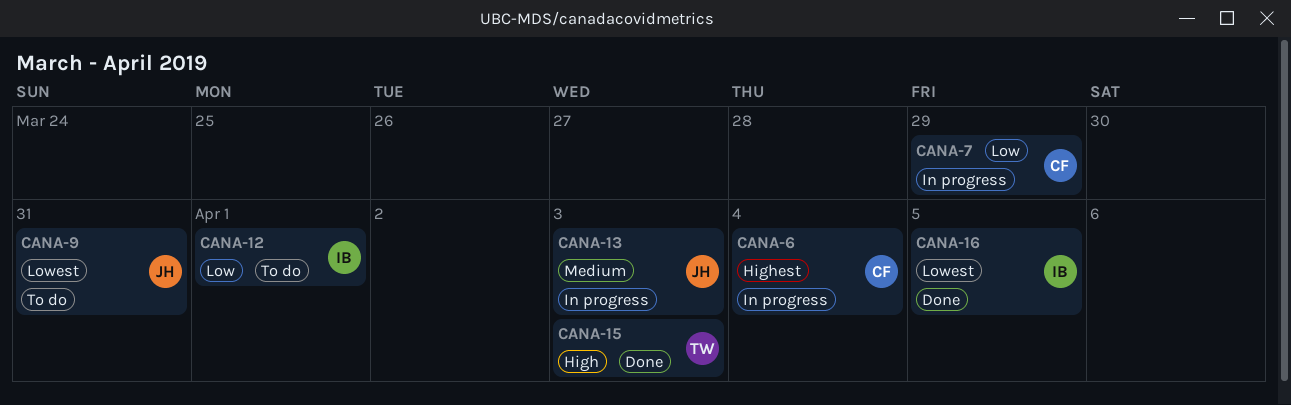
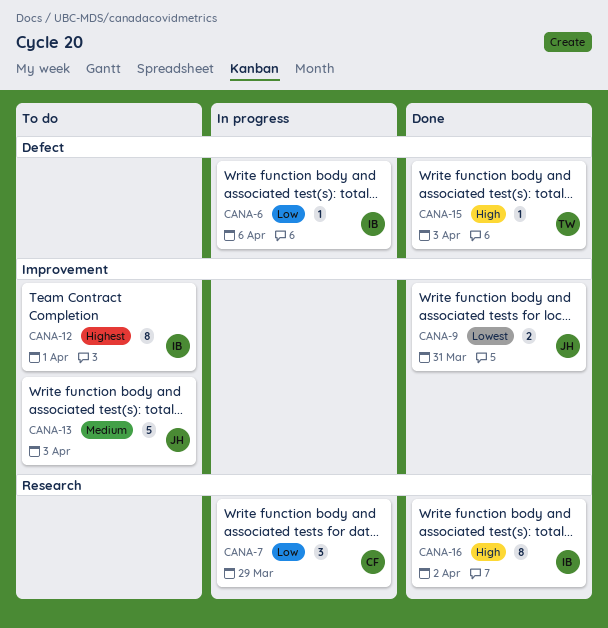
CANA-6, owner: CF -> IB
CANA-6, priority: Highest -> Low
CANA-6, due: Apr 4 -> Apr 6
CANA-9, status: To do -> Done
CANA-12, priority: Low -> Highest
CANA-13, status: In progress -> To do
CANA-16, priority: Lowest -> High
CANA-16, due: Apr 5 -> Apr 2

